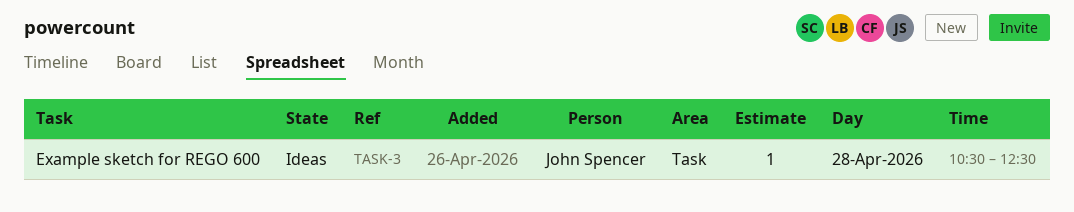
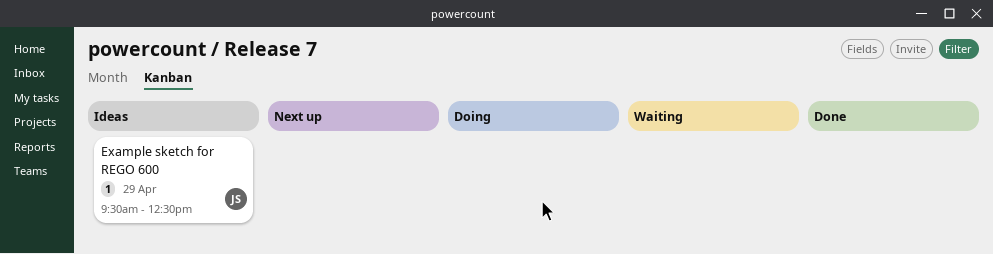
Example sketch for REGO 600, day: Apr 28 -> Apr 29
Example sketch for REGO 600, begins: 10:30 -> 09:30

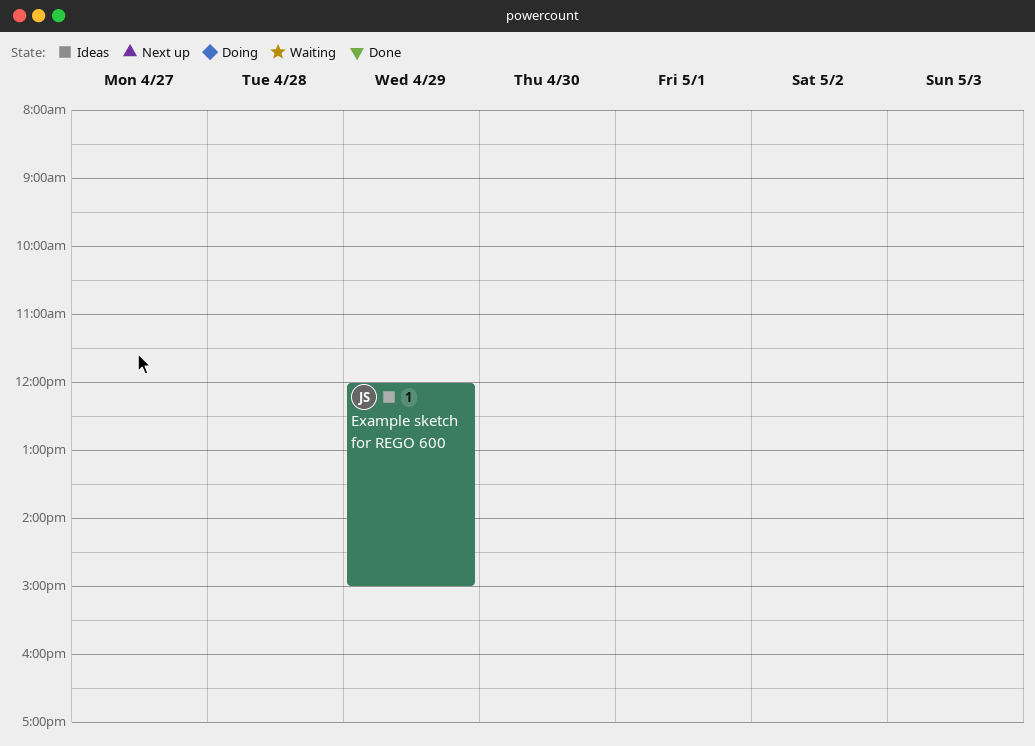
Example sketch for REGO 600, begins: 09:30 -> 12:00
Example sketch for REGO 600, ends: 12:30 -> 15:00

